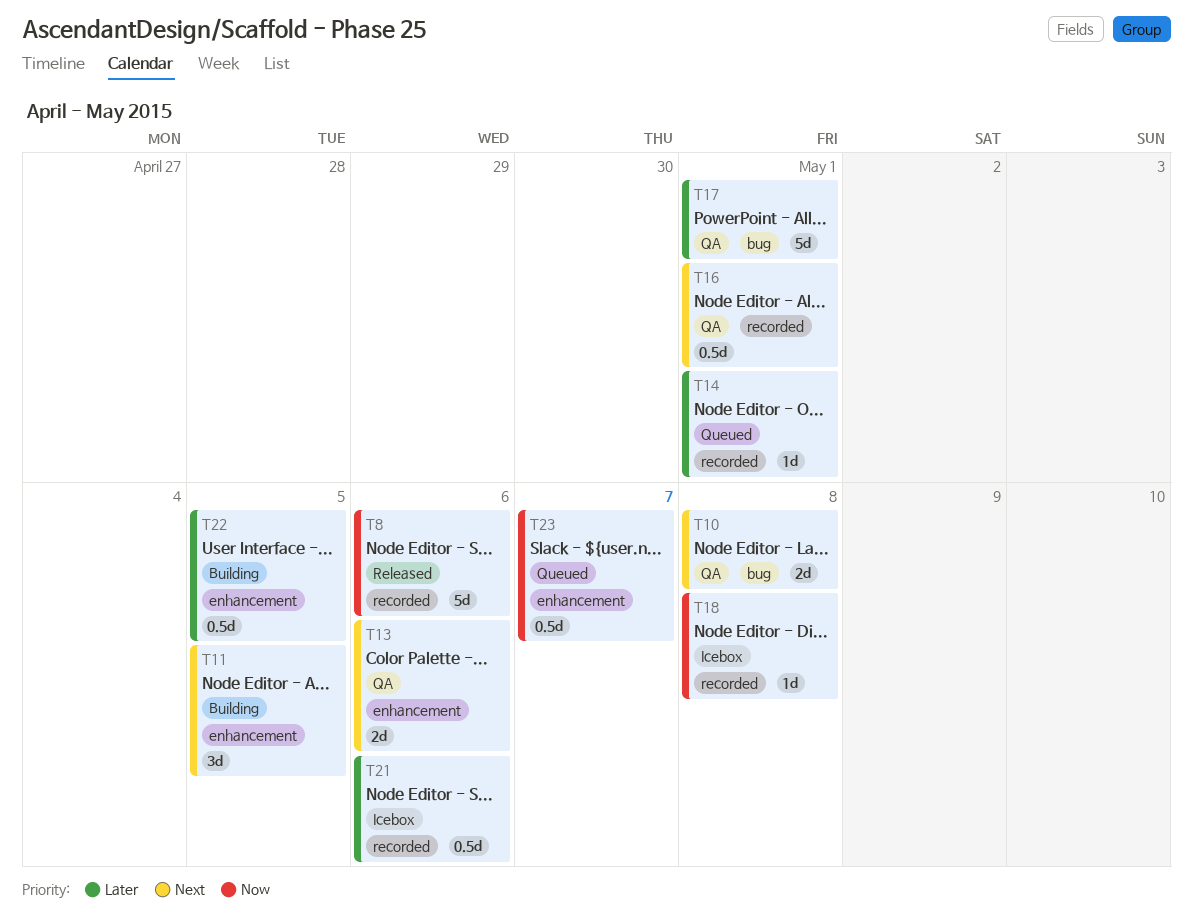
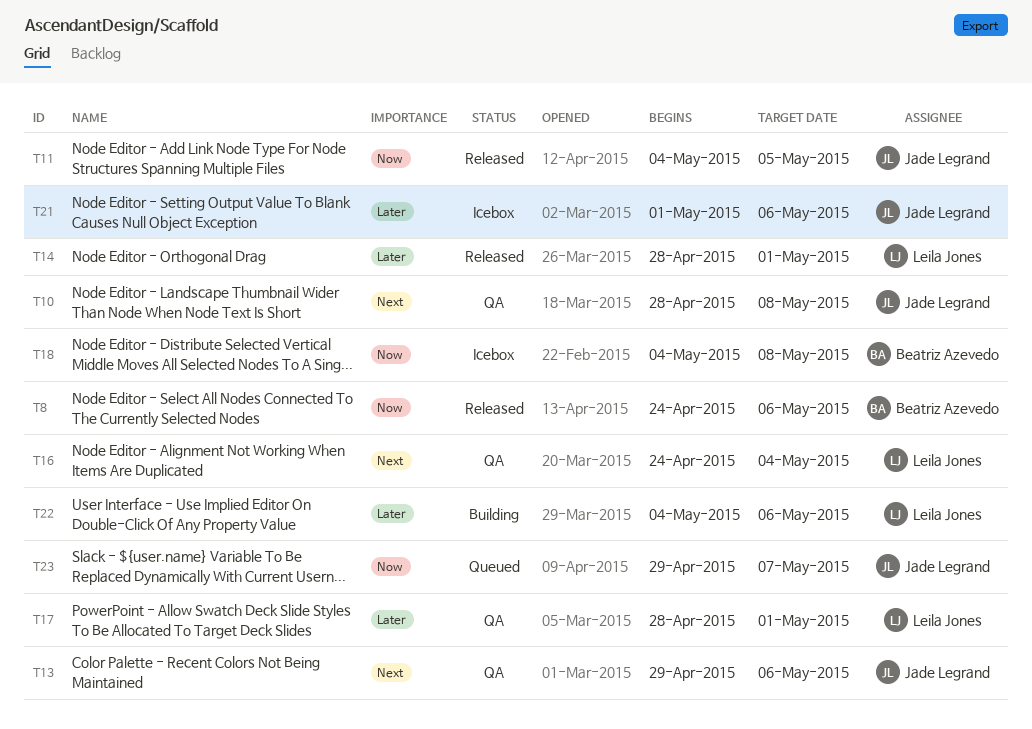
T11, status: Building -> Released
T11, priority: Next -> Now
T14, status: Queued -> Released
T16, due: May 1 -> May 4
T22, due: May 5 -> May 6

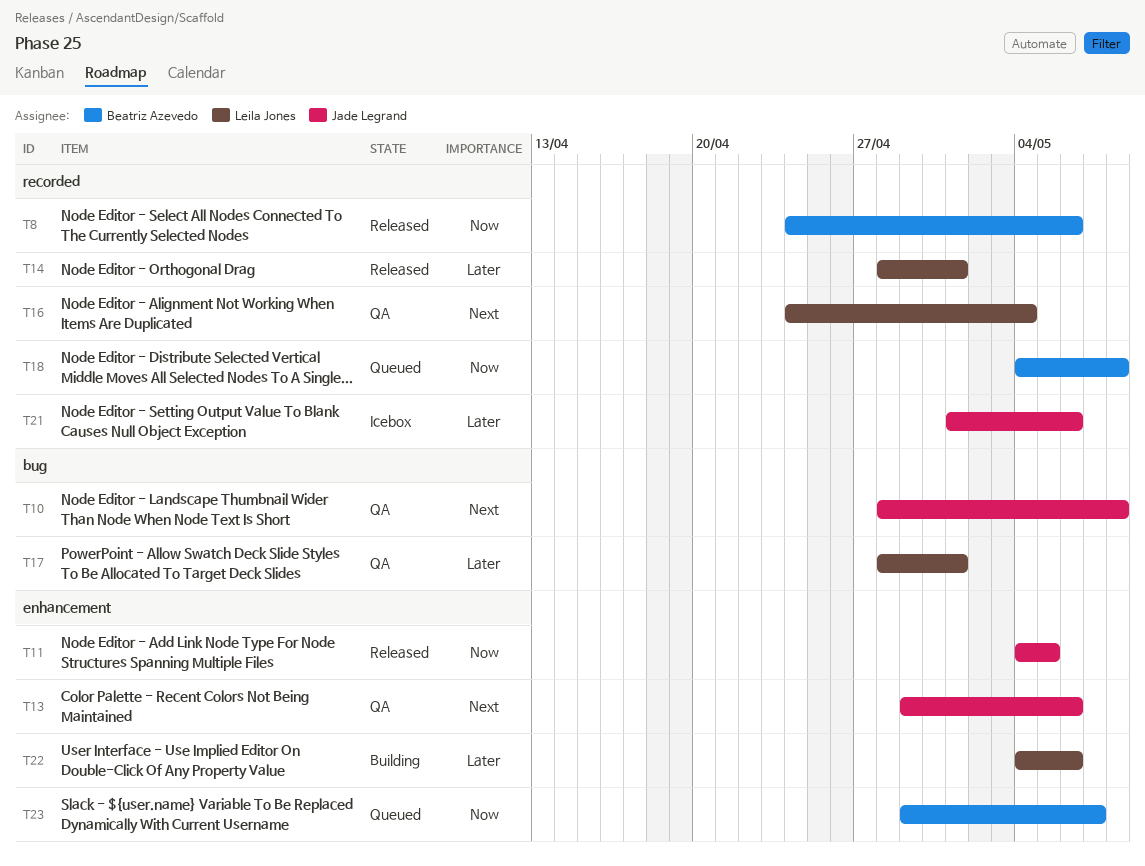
T18, status: Icebox -> Queued
T23, owner: Jade Legrand -> Beatriz Azevedo

